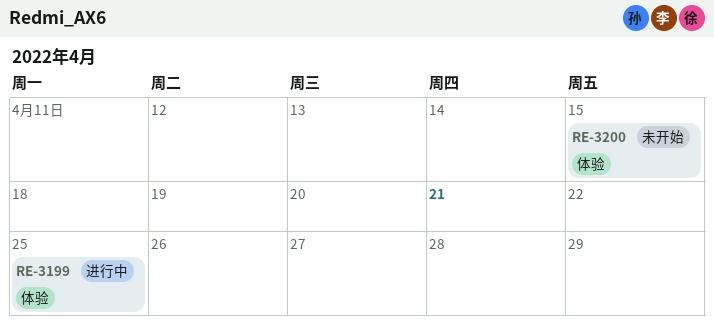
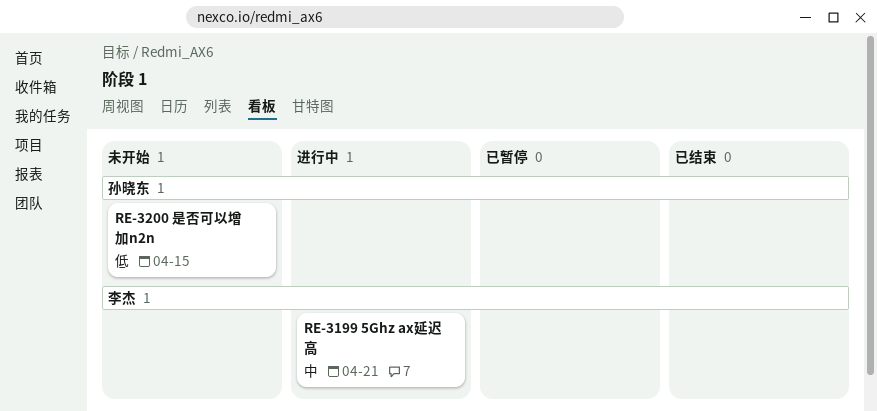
RE-3199, due: Apr 25 -> Apr 21

